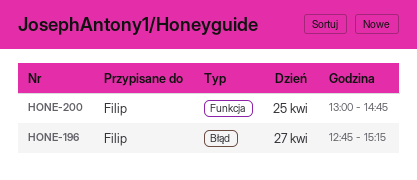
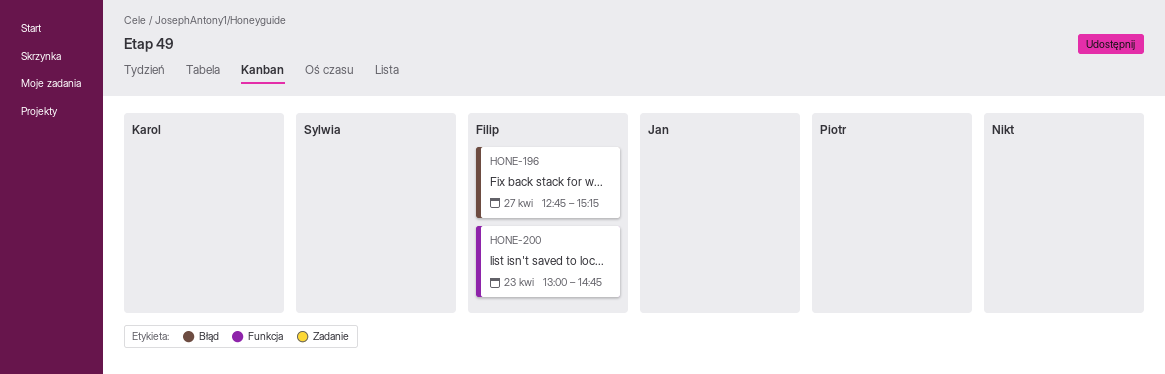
HONE-200, day: Apr 25 -> Apr 23

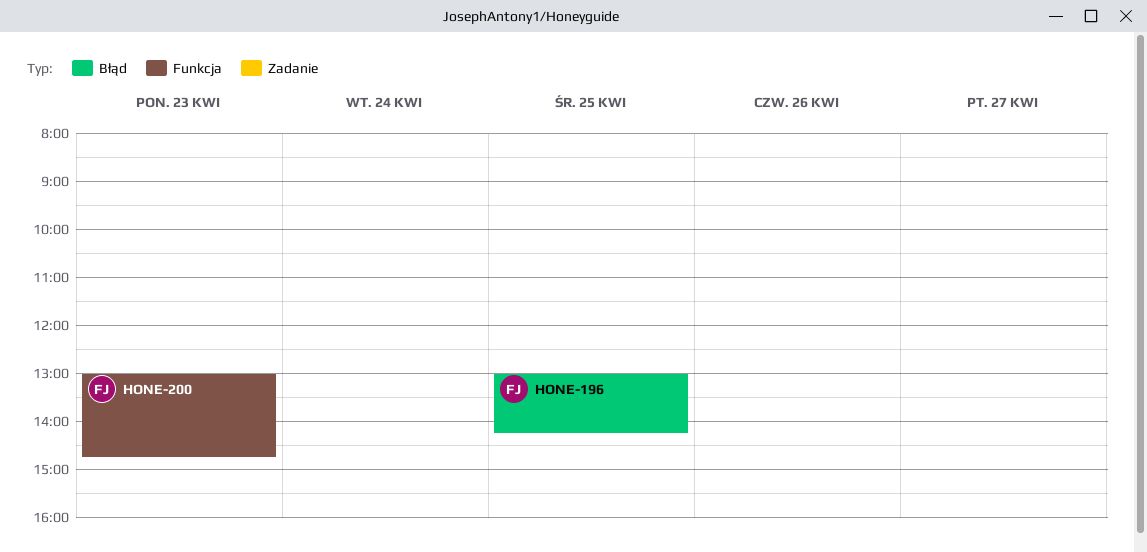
HONE-196, day: Apr 27 -> Apr 25
HONE-196, begins: 12:45 -> 13:00
HONE-196, ends: 15:15 -> 14:15

